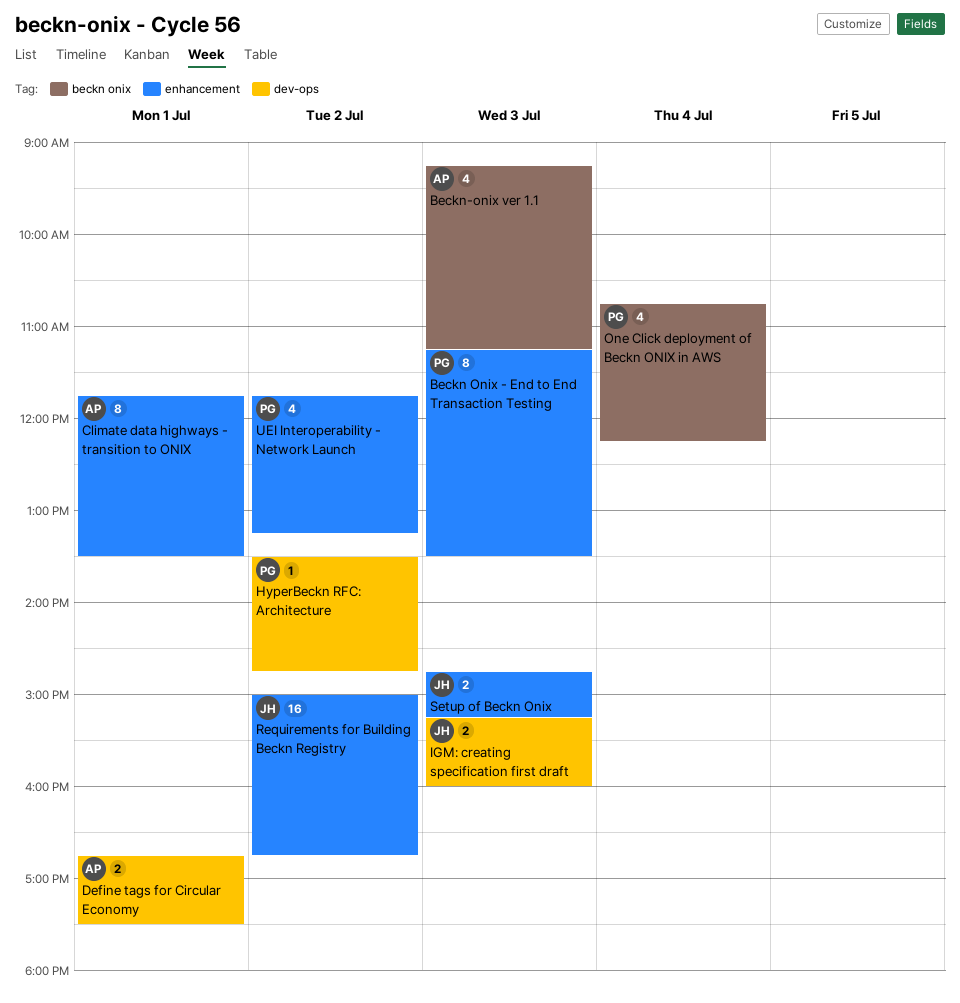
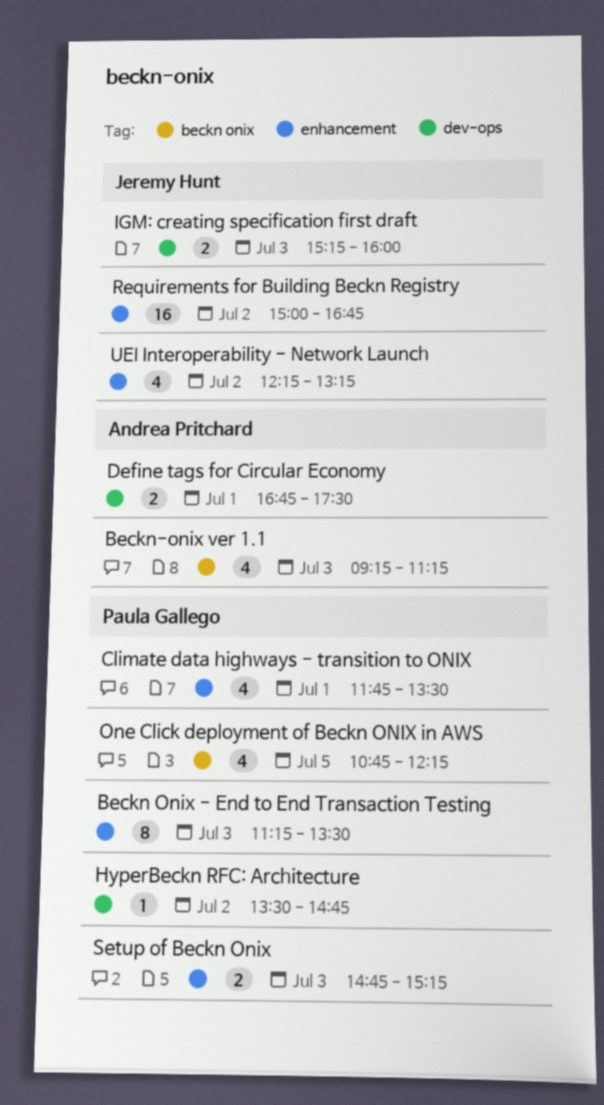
Climate data highways - transition to ONIX, owner: Andrea Pritchard -> Paula Gallego
Climate data highways - transition to ONIX, estimate: 8 -> 4
One Click deployment of Beckn ONIX in AWS, day: Jul 4 -> Jul 5
Setup of Beckn Onix, owner: Jeremy Hunt -> Paula Gallego
UEI Interoperability - Network Launch, owner: Paula Gallego -> Jeremy Hunt
UEI Interoperability - Network Launch, begins: 11:45 -> 12:15

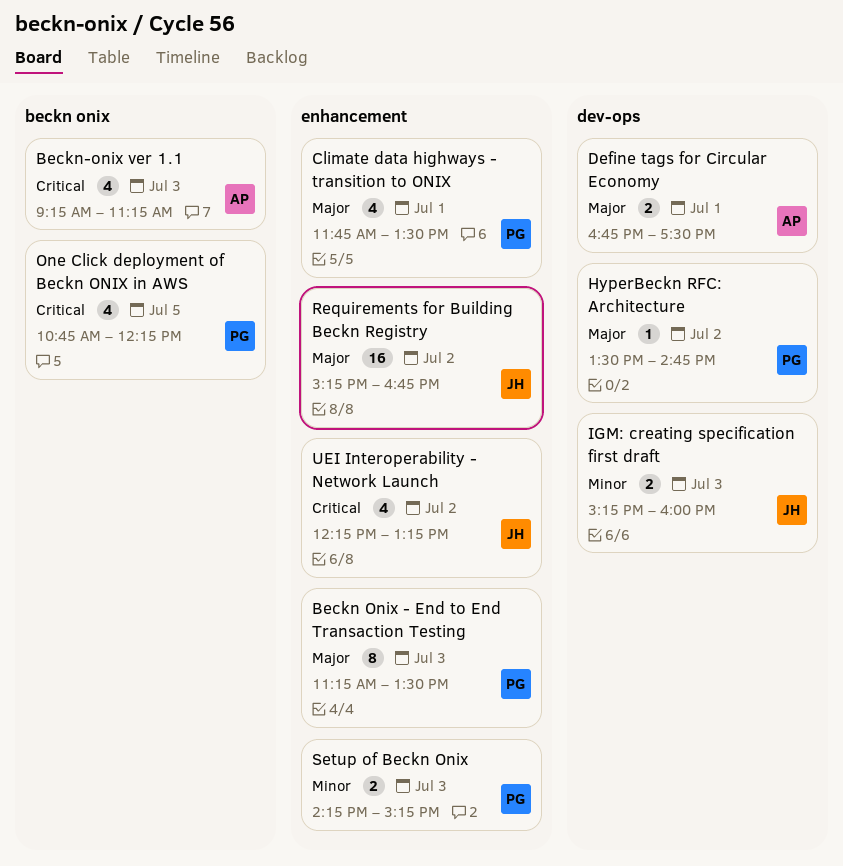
Requirements for Building Beckn Registry, begins: 15:00 -> 15:15
Setup of Beckn Onix, begins: 14:45 -> 14:15

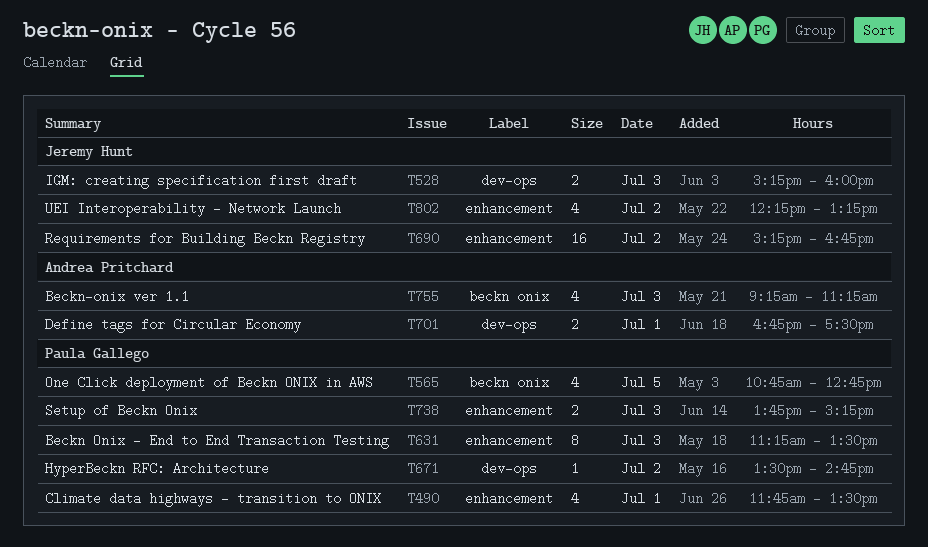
One Click deployment of Beckn ONIX in AWS, ends: 12:15 -> 12:45
Setup of Beckn Onix, begins: 14:15 -> 13:45

